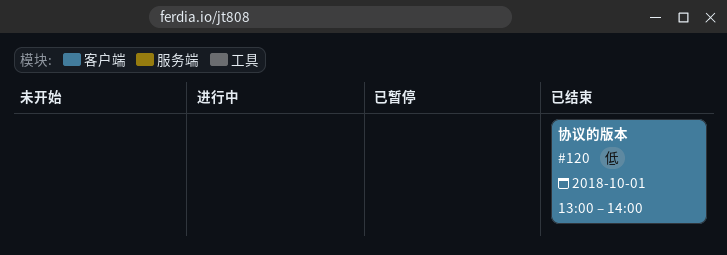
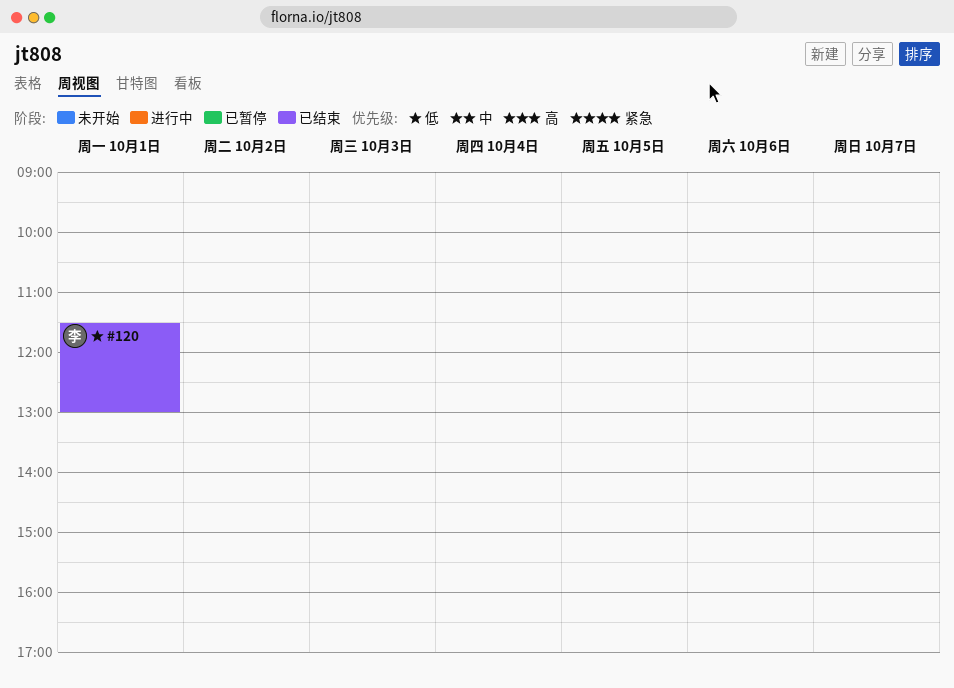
#120, begins: 13:00 -> 11:30
#120, ends: 14:00 -> 13:00

